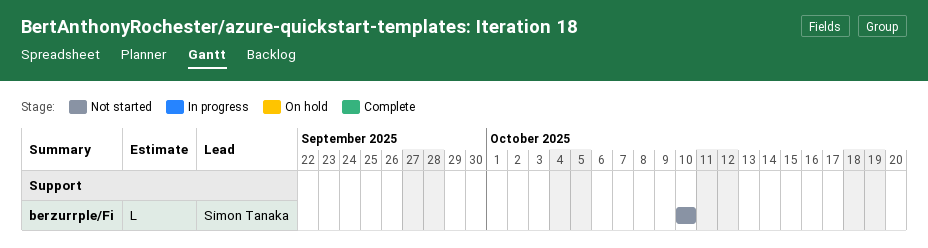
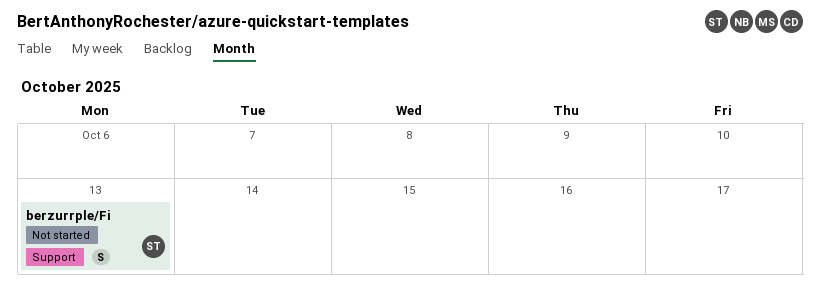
berzurrple/Fi, estimate: L -> S
berzurrple/Fi, due: Oct 10 -> Oct 13

